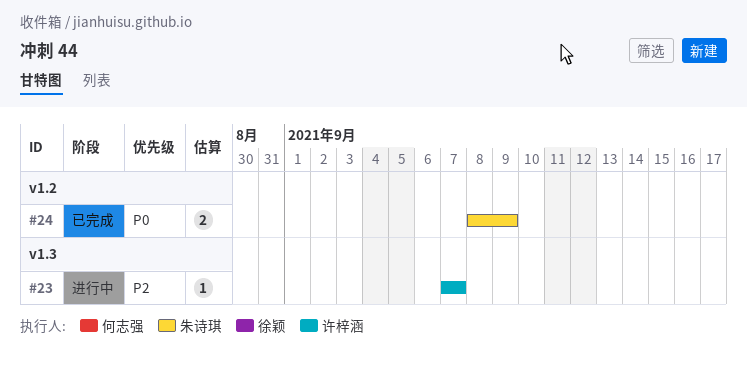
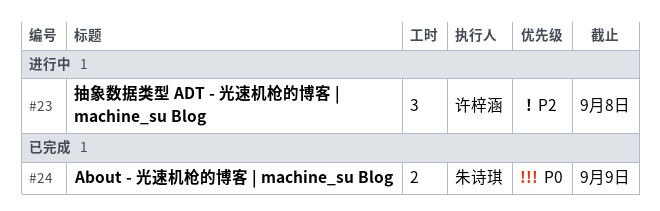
#23, estimate: 1 -> 3
#23, due: Sep 7 -> Sep 8

